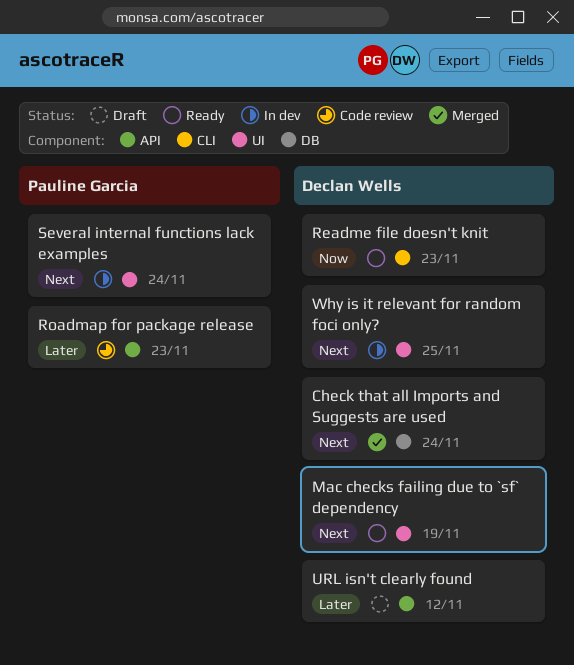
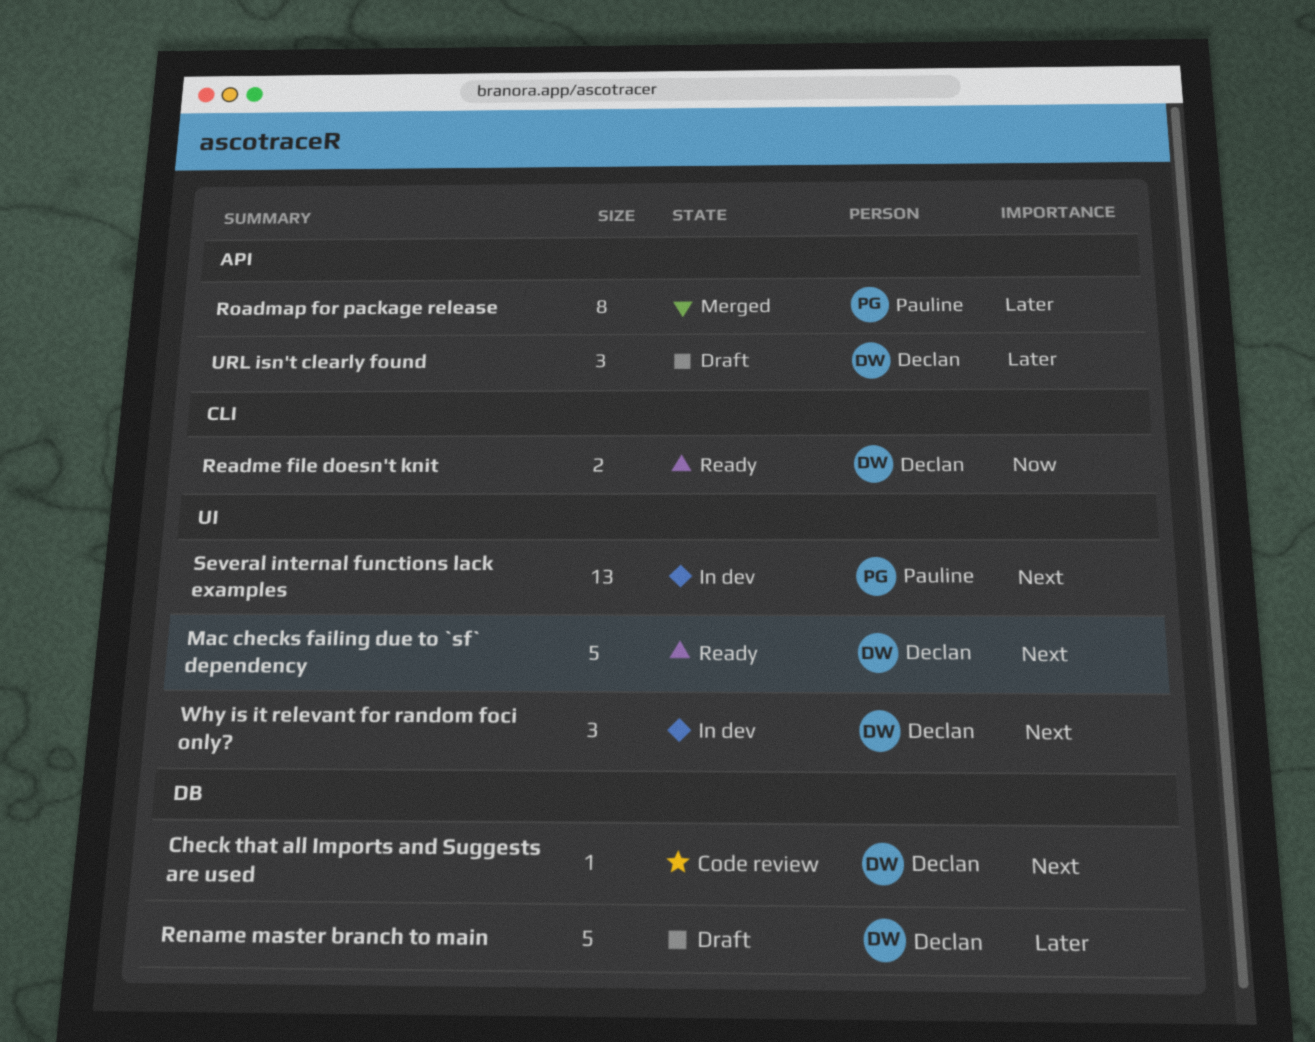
Check that all Imports and Suggests are used, status: Merged -> Code review
Rename master branch to main: none -> present
Roadmap for package release, status: Code review -> Merged

